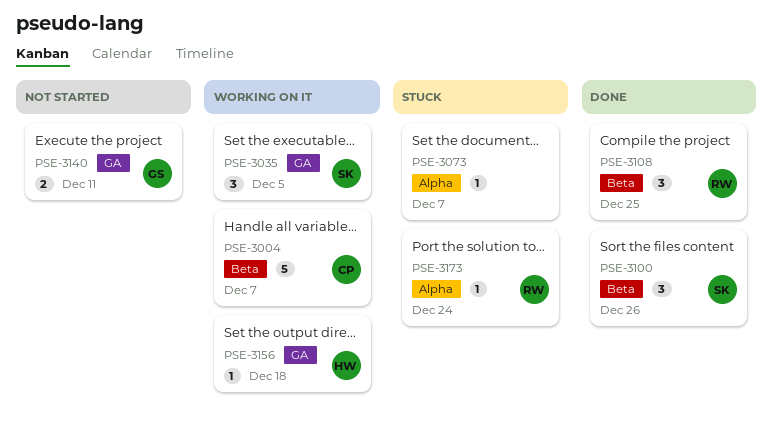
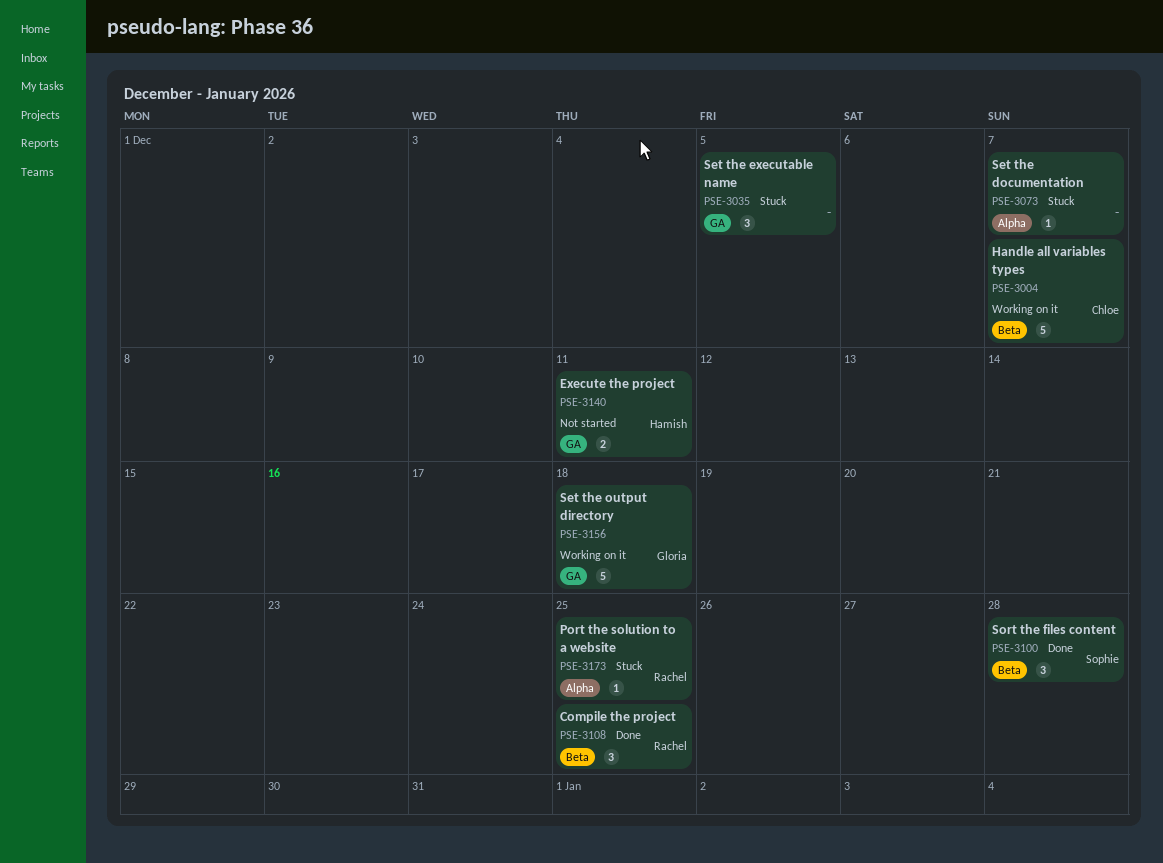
PSE-3035, status: Working on it -> Stuck
PSE-3035, owner: Sophie -> none
PSE-3100, due: Dec 26 -> Dec 28
PSE-3140, owner: Gloria -> Hamish
PSE-3156, owner: Hamish -> Gloria
PSE-3156, estimate: 1 -> 5
PSE-3173, due: Dec 24 -> Dec 25

